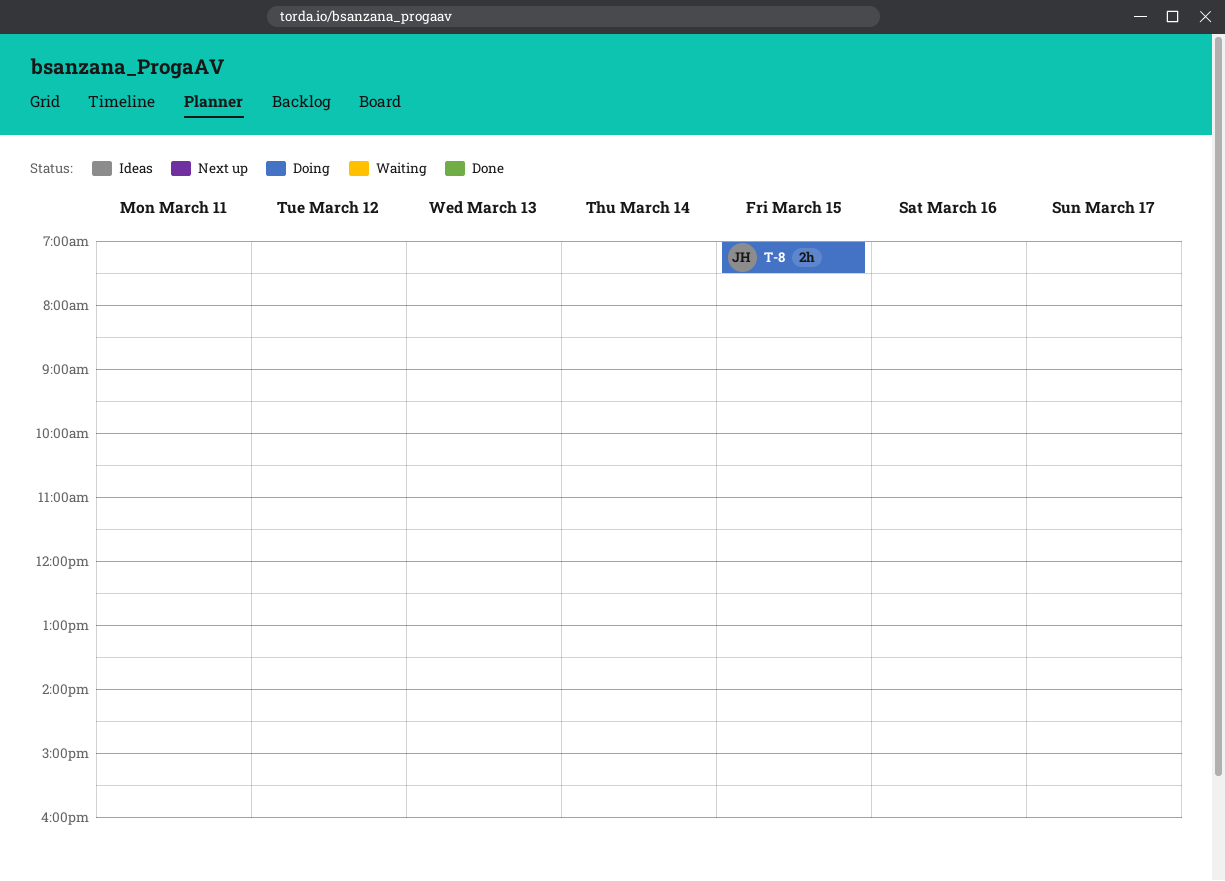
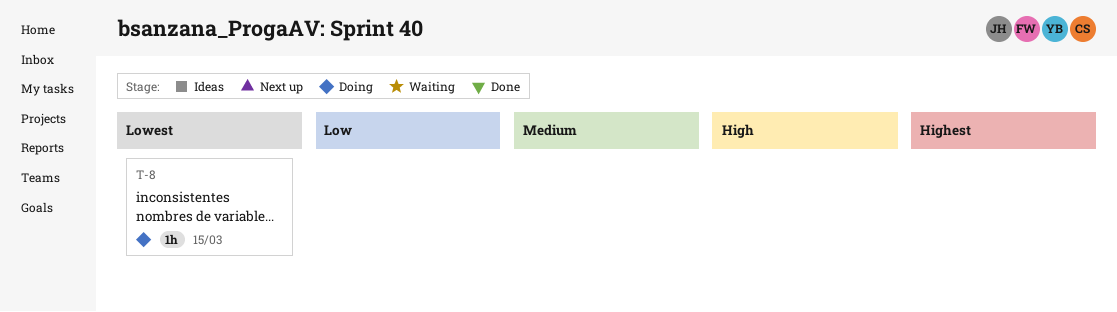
T-8, estimate: 2h -> 1h

